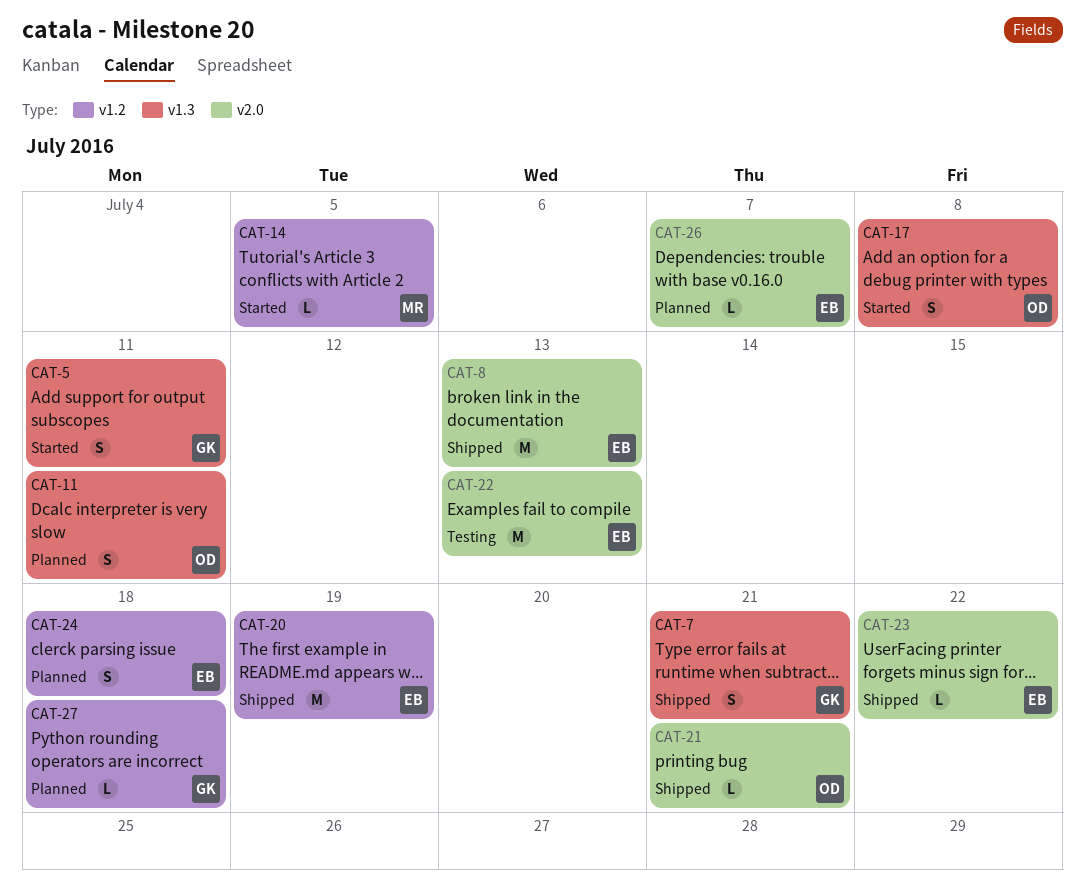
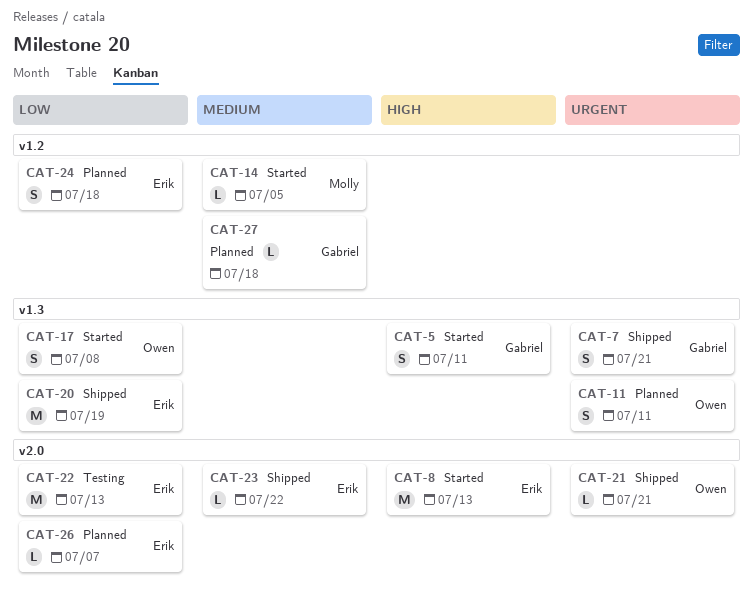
CAT-8, status: Shipped -> Started
CAT-20, label: v1.2 -> v1.3

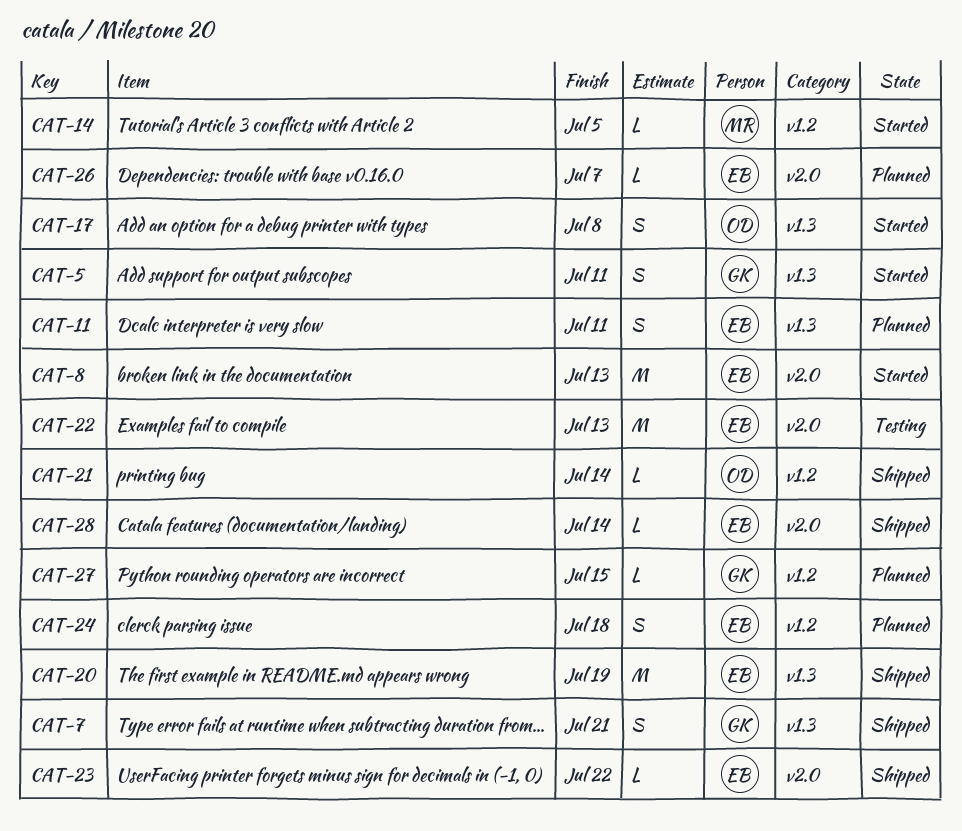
CAT-11, owner: Owen -> Erik
CAT-21, label: v2.0 -> v1.2
CAT-21, due: Jul 21 -> Jul 14
CAT-27, due: Jul 18 -> Jul 15
CAT-28: none -> present

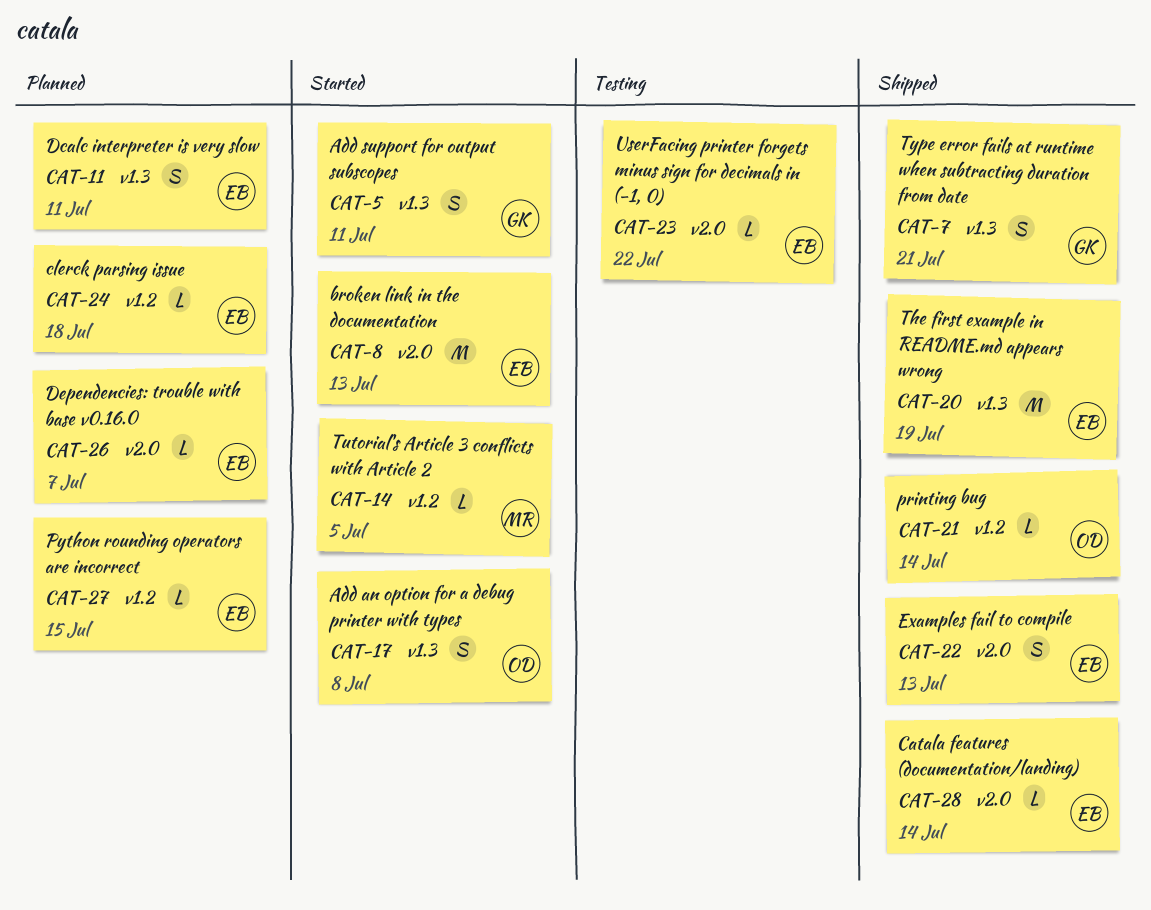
CAT-22, status: Testing -> Shipped
CAT-22, estimate: M -> S
CAT-23, status: Shipped -> Testing
CAT-24, estimate: S -> L
CAT-27, owner: GK -> EB

